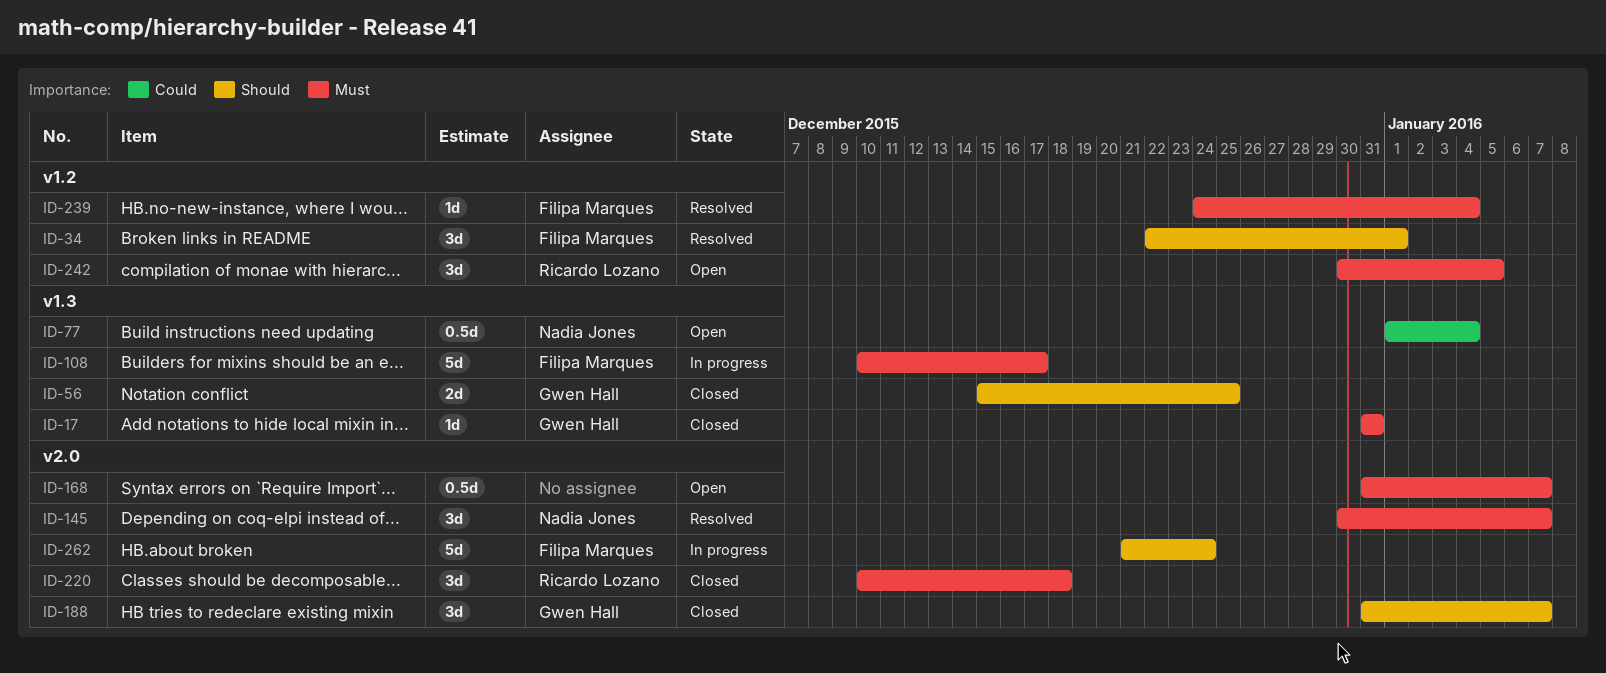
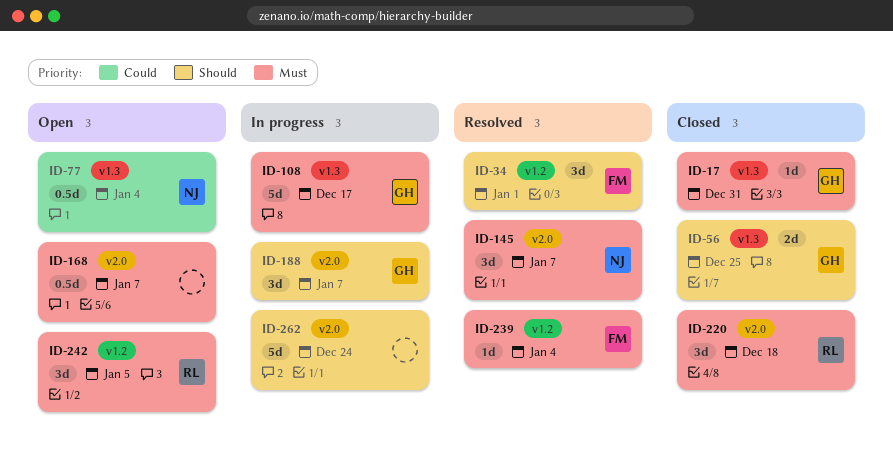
ID-108, owner: Filipa Marques -> Gwen Hall
ID-188, status: Closed -> In progress
ID-262, owner: Filipa Marques -> none

